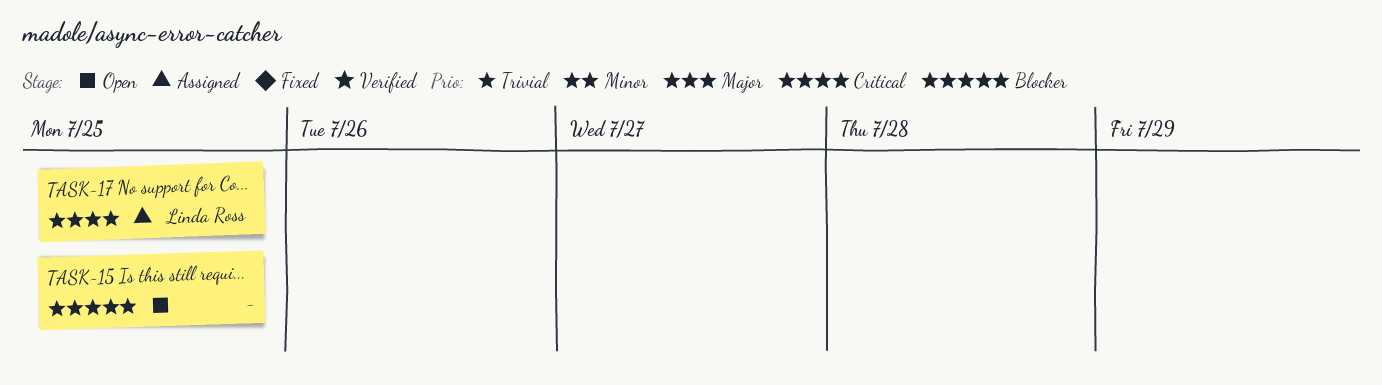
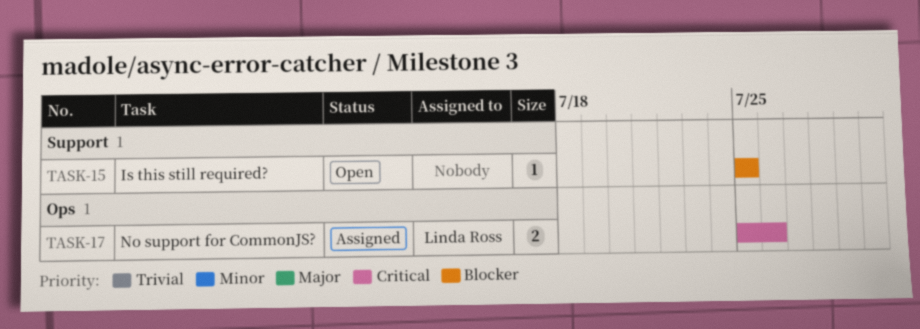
TASK-17, due: Jul 25 -> Jul 26

